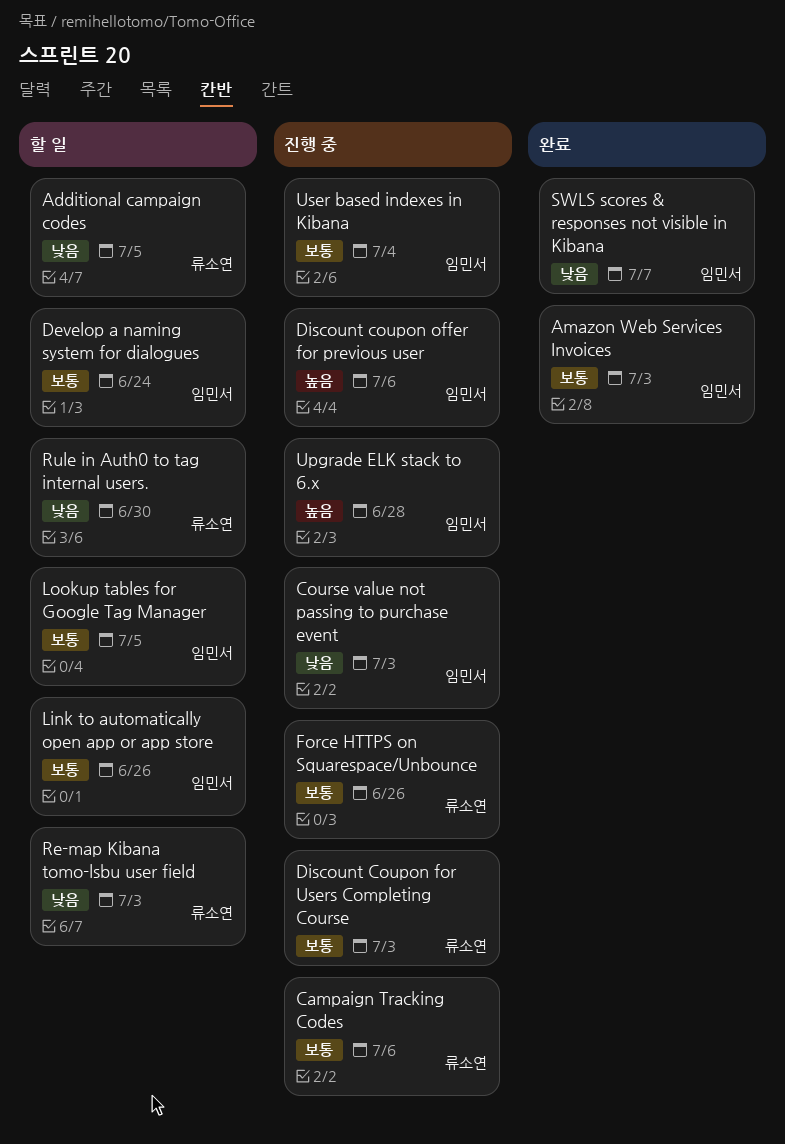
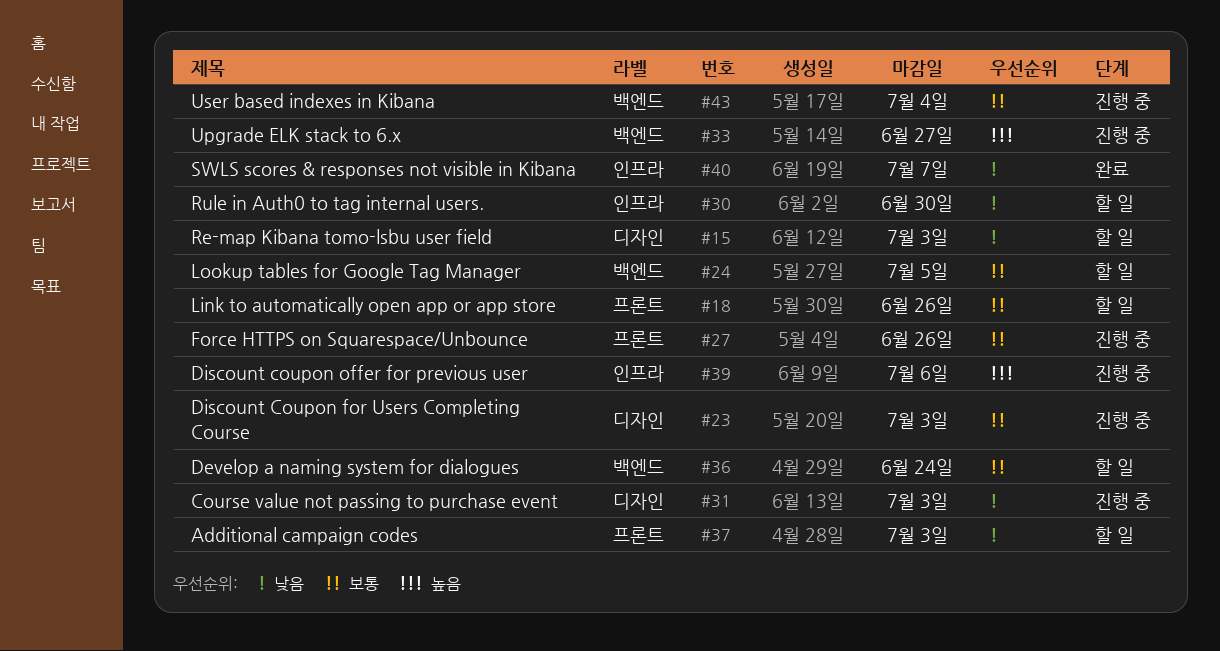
Additional campaign codes, due: Jul 5 -> Jul 3
Amazon Web Services Invoices: present -> none
Campaign Tracking Codes: present -> none
Upgrade ELK stack to 6.x, due: Jun 28 -> Jun 27

